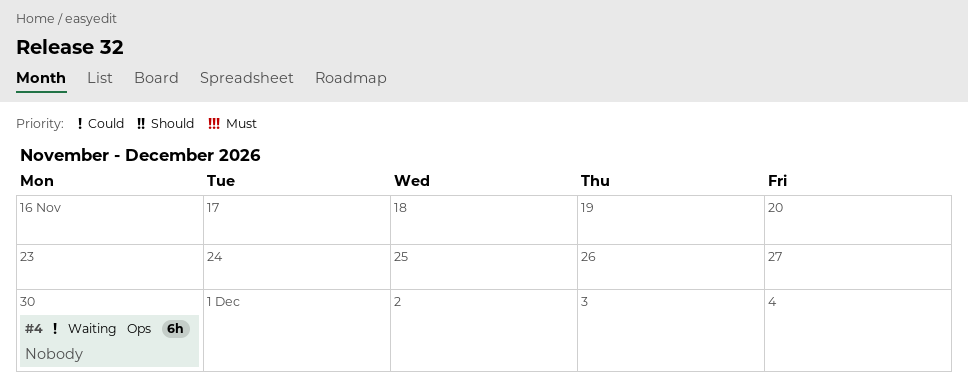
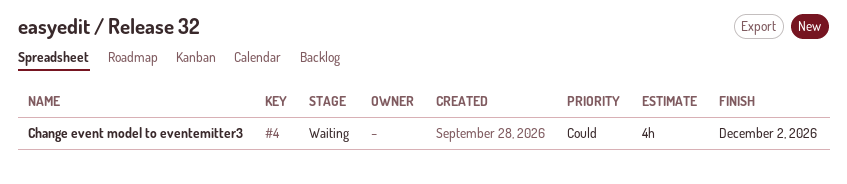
#4, estimate: 6h -> 4h
#4, due: Nov 30 -> Dec 2

